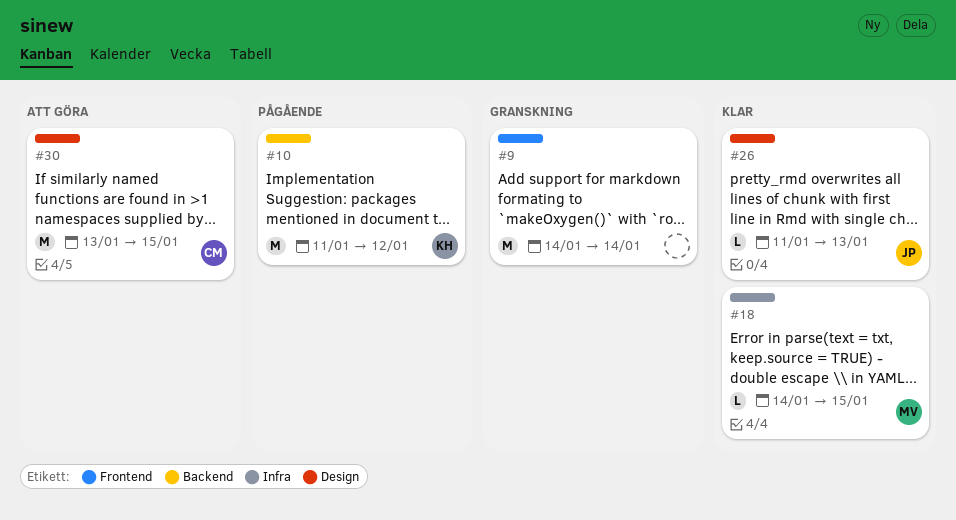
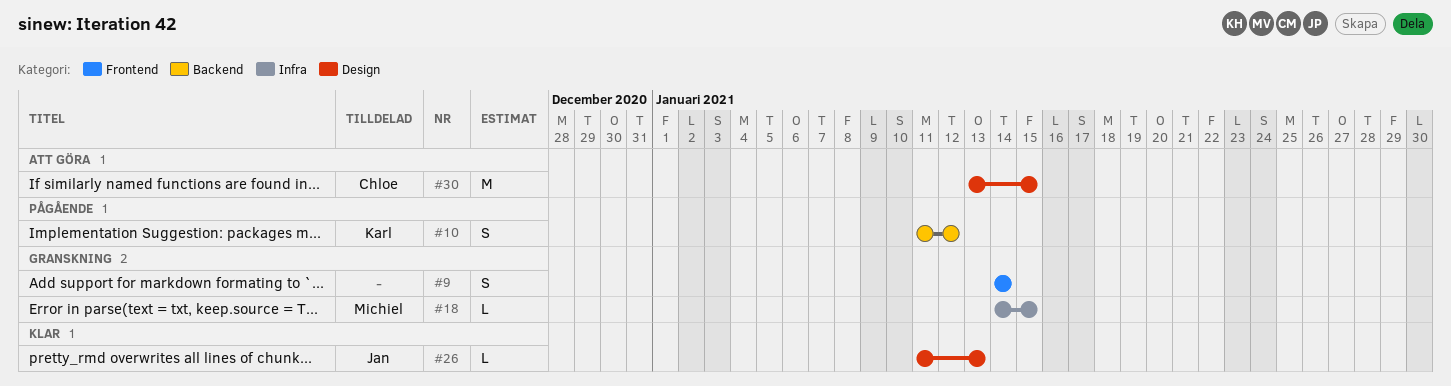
#9, estimate: M -> S
#10, estimate: M -> S
#18, status: Klar -> Granskning

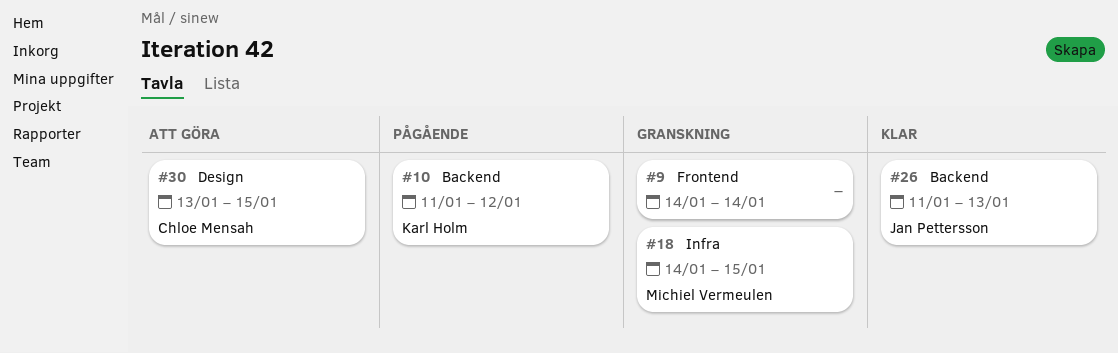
#26, label: Design -> Backend

